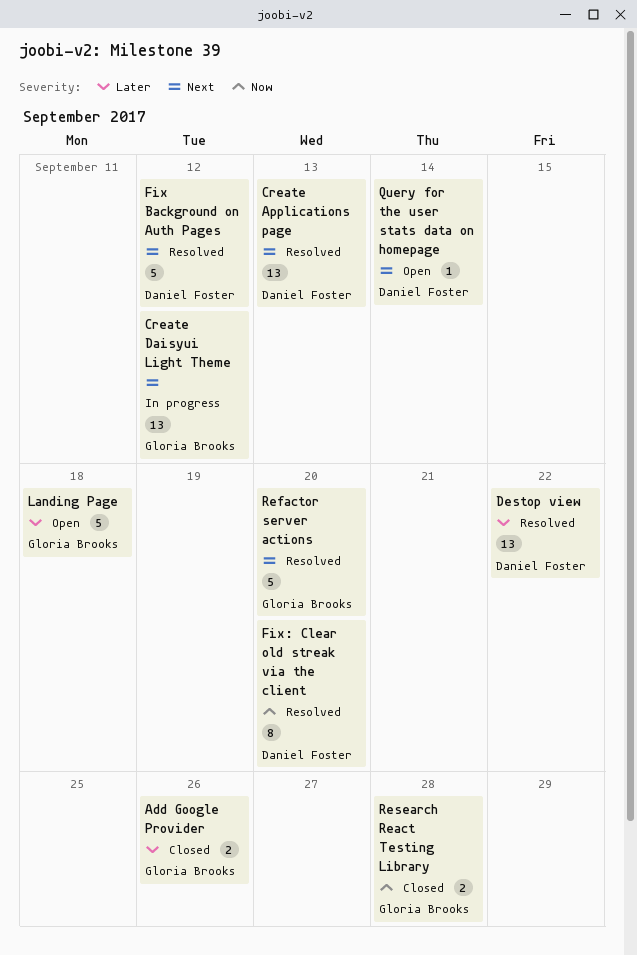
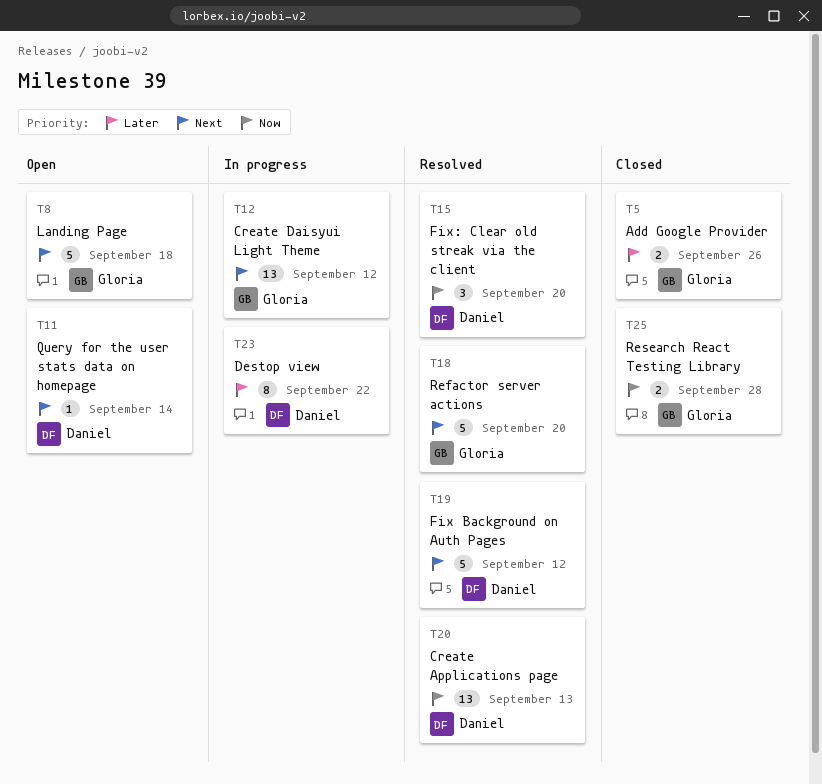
Create Applications page, priority: Next -> Now
Destop view, status: Resolved -> In progress
Destop view, estimate: 13 -> 8
Fix: Clear old streak via the client, estimate: 8 -> 3
Landing Page, priority: Later -> Next

